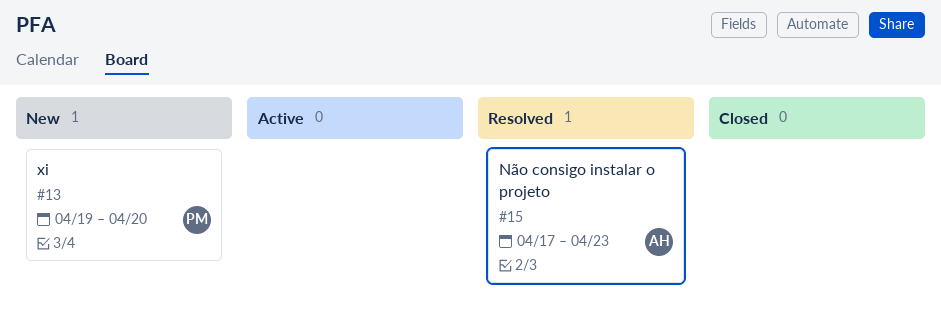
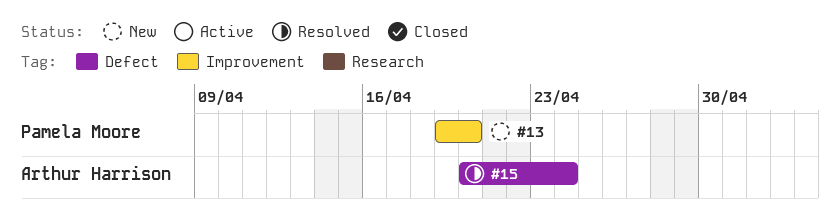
#15, start: Apr 17 -> Apr 20
#15, due: Apr 23 -> Apr 24

